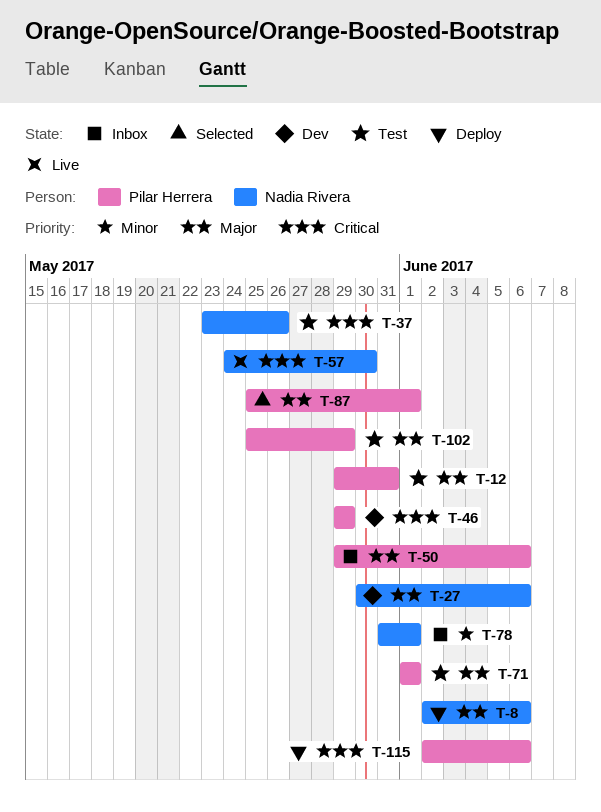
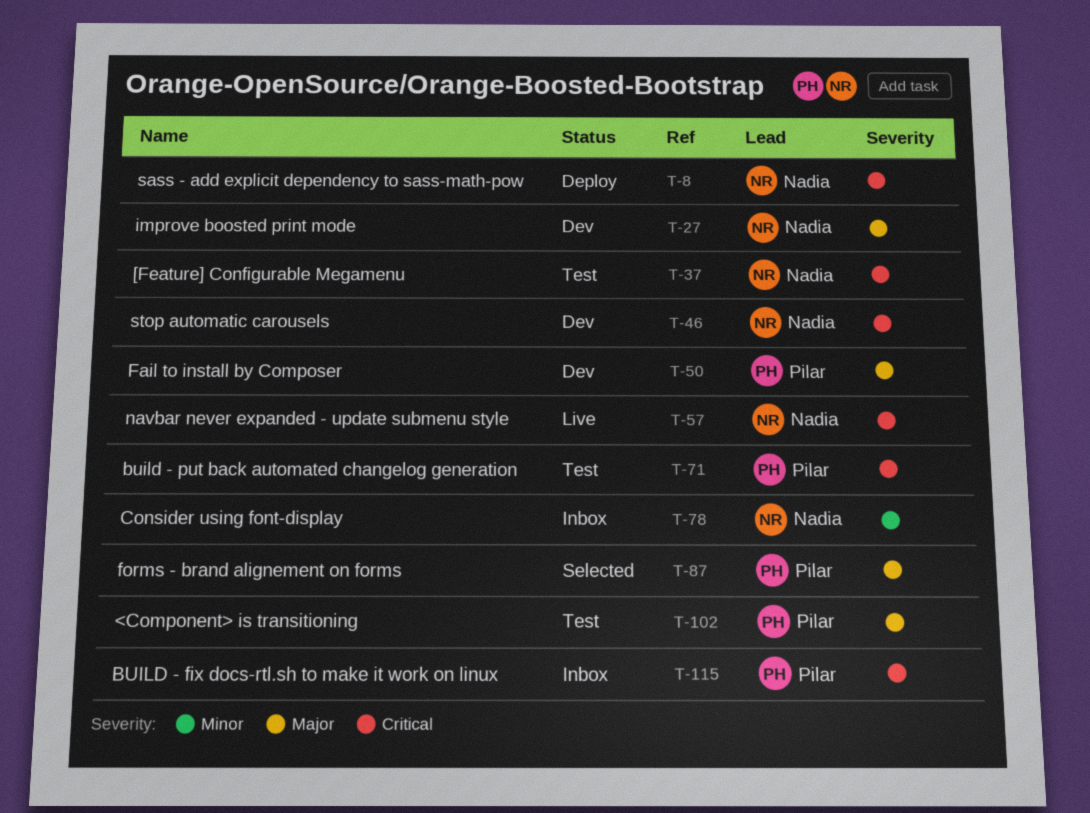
T-8, priority: Major -> Critical
T-12: present -> none
T-46, owner: Pilar Herrera -> Nadia Rivera
T-50, status: Inbox -> Dev
T-71, priority: Major -> Critical
T-115, status: Deploy -> Inbox

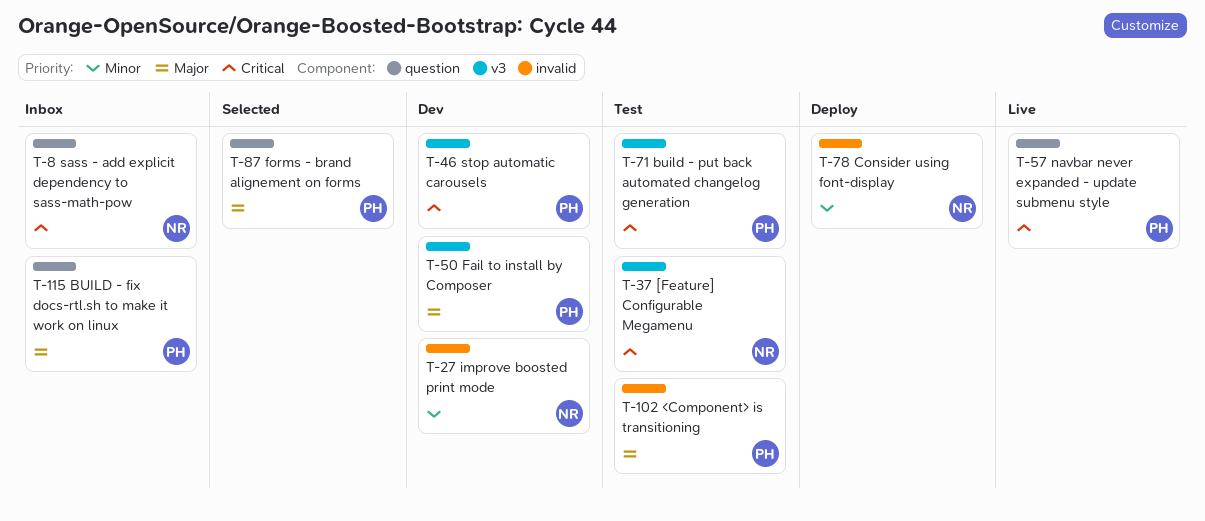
T-8, status: Deploy -> Inbox
T-27, priority: Major -> Minor
T-46, owner: Nadia -> Pilar
T-57, owner: Nadia -> Pilar
T-78, status: Inbox -> Deploy
T-115, priority: Critical -> Major

